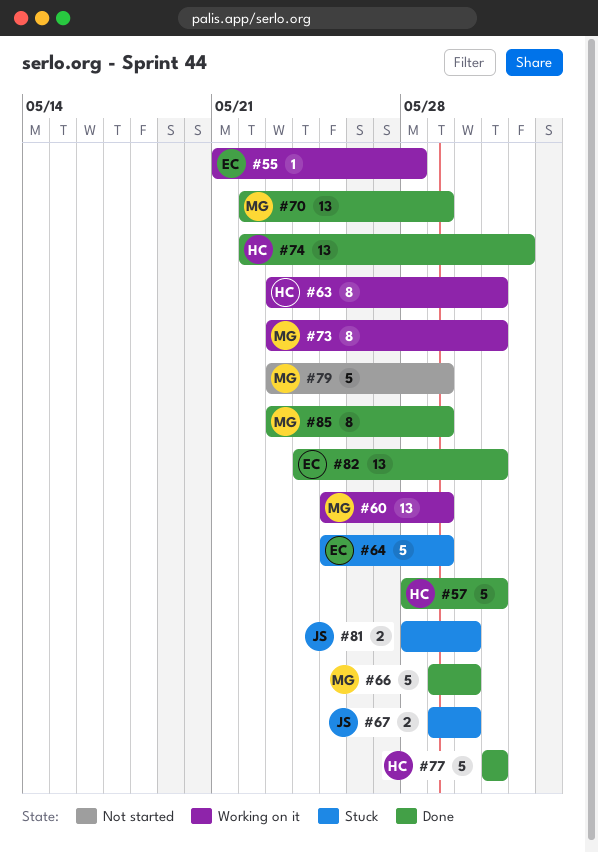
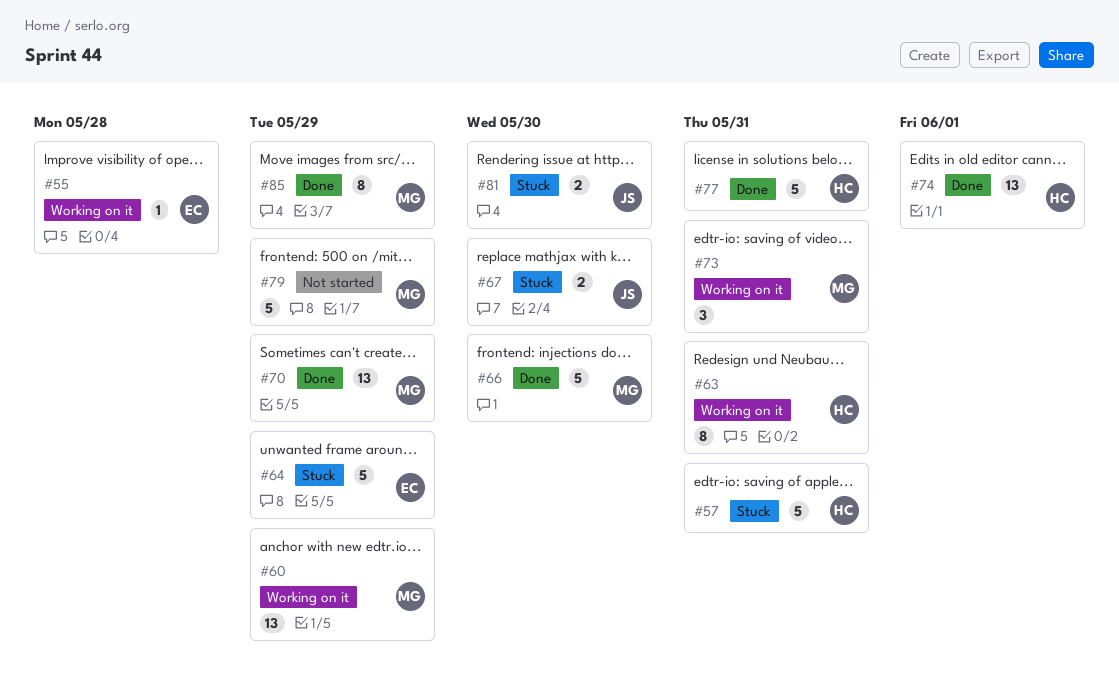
#57, status: Done -> Stuck
#73, estimate: 8 -> 3
#82: present -> none

